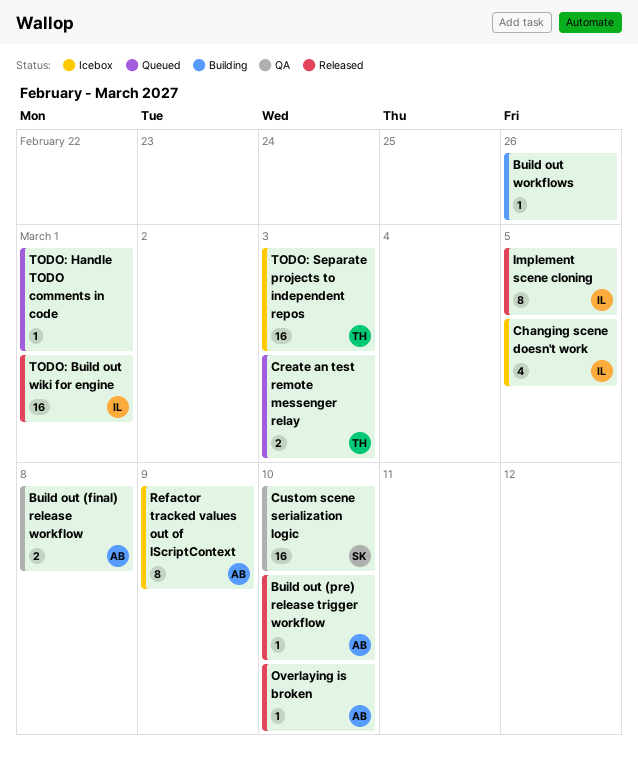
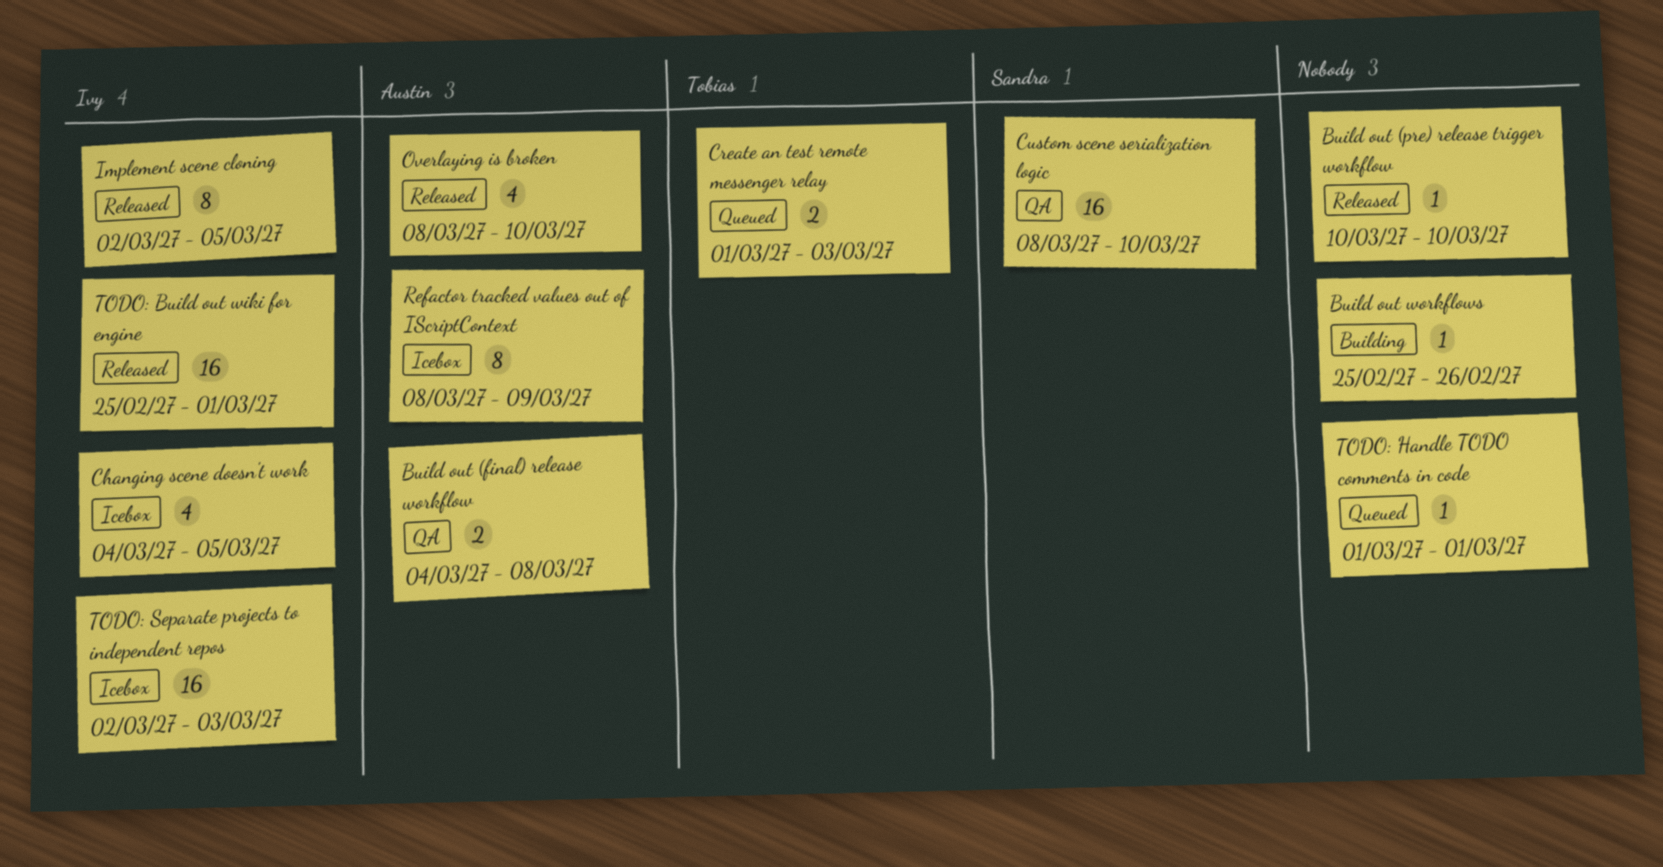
Build out (pre) release trigger workflow, owner: Austin -> none
Overlaying is broken, estimate: 1 -> 4
TODO: Separate projects to independent repos, owner: Tobias -> Ivy

